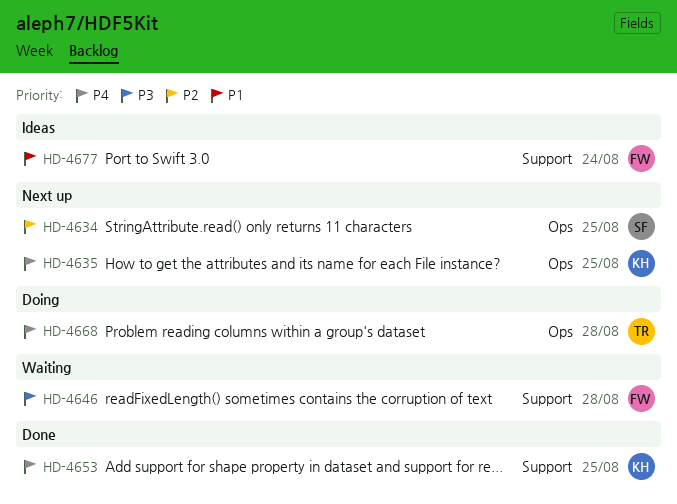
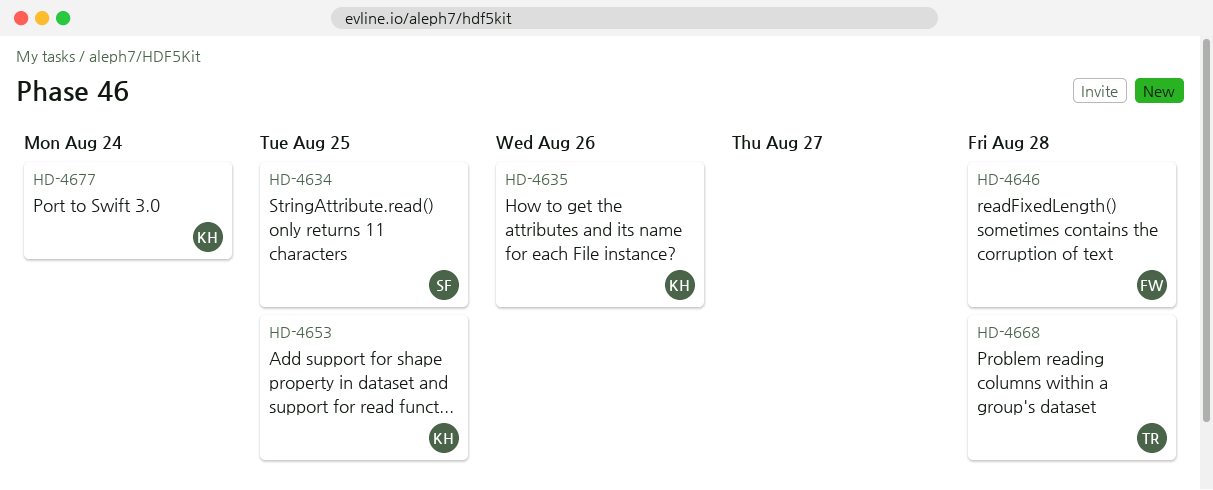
HD-4635, due: Aug 25 -> Aug 26
HD-4677, owner: FW -> KH

